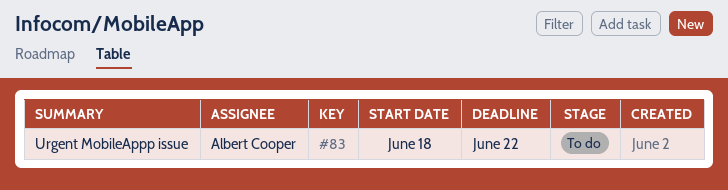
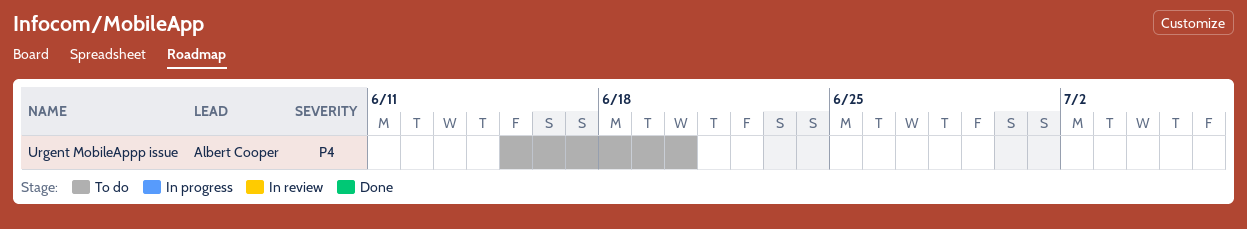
Urgent MobileAppp issue, start: Jun 18 -> Jun 15
Urgent MobileAppp issue, due: Jun 22 -> Jun 20

